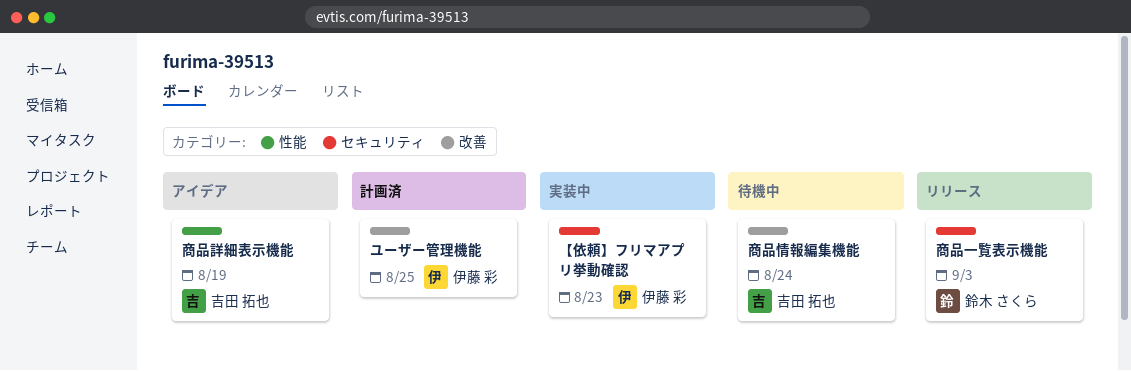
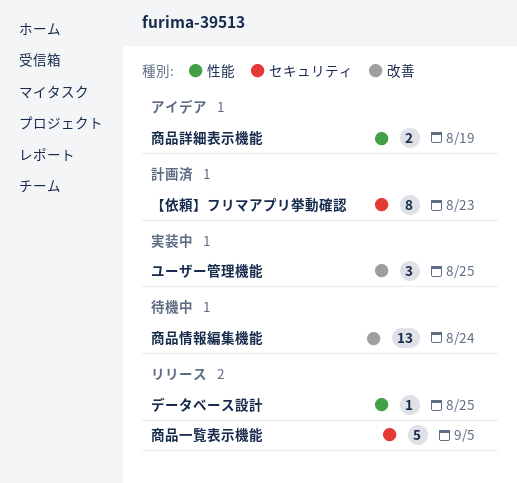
【依頼】フリマアプリ挙動確認, status: 実装中 -> 計画済
データベース設計: none -> present
ユーザー管理機能, status: 計画済 -> 実装中
商品一覧表示機能, due: Sep 3 -> Sep 5

